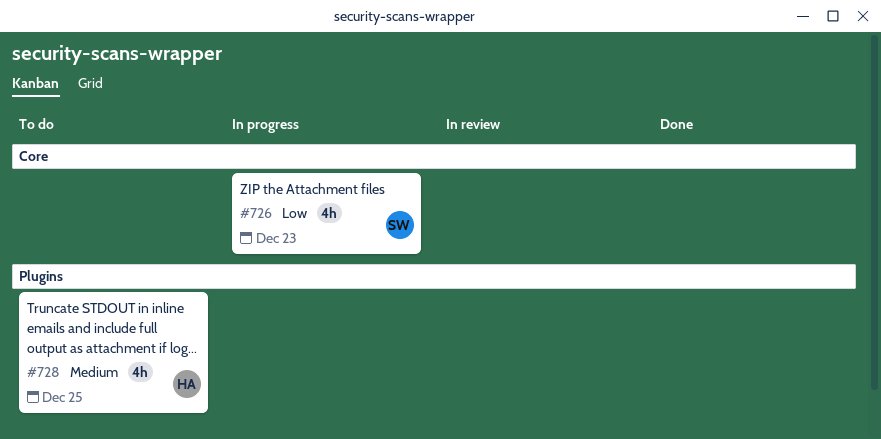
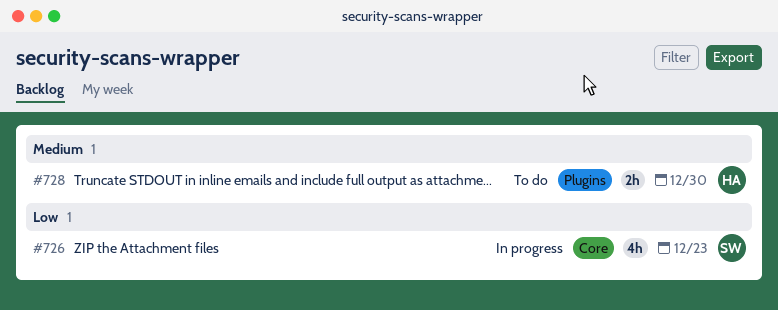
#728, estimate: 4h -> 2h
#728, due: Dec 25 -> Dec 30

